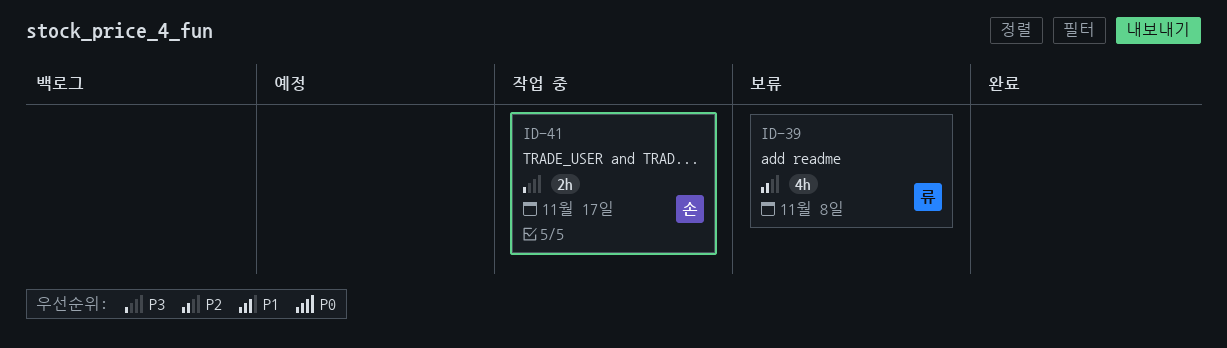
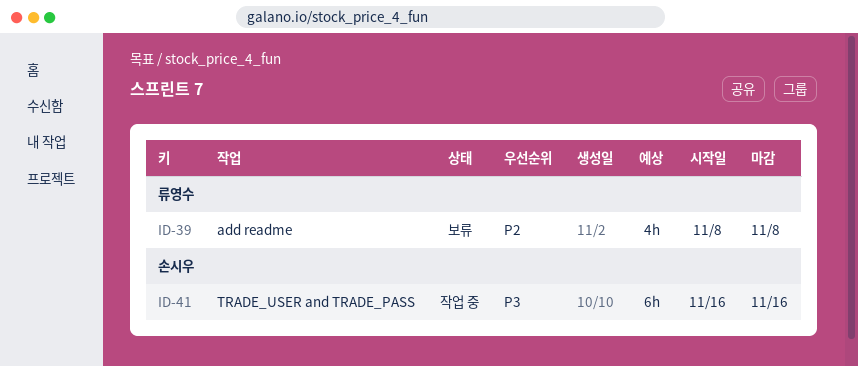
ID-41, estimate: 2h -> 6h
ID-41, due: Nov 17 -> Nov 16

